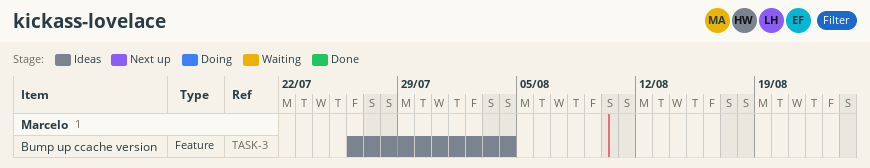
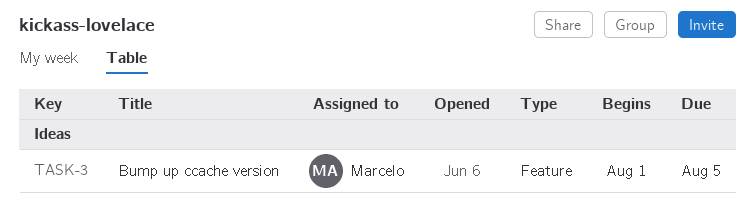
TASK-3, start: Jul 26 -> Aug 1
TASK-3, due: Aug 4 -> Aug 5

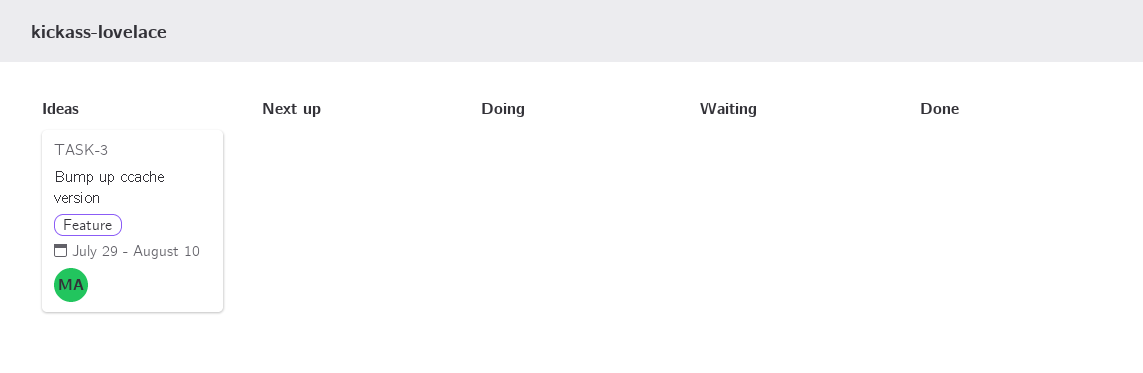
TASK-3, start: Aug 1 -> Jul 29
TASK-3, due: Aug 5 -> Aug 10

